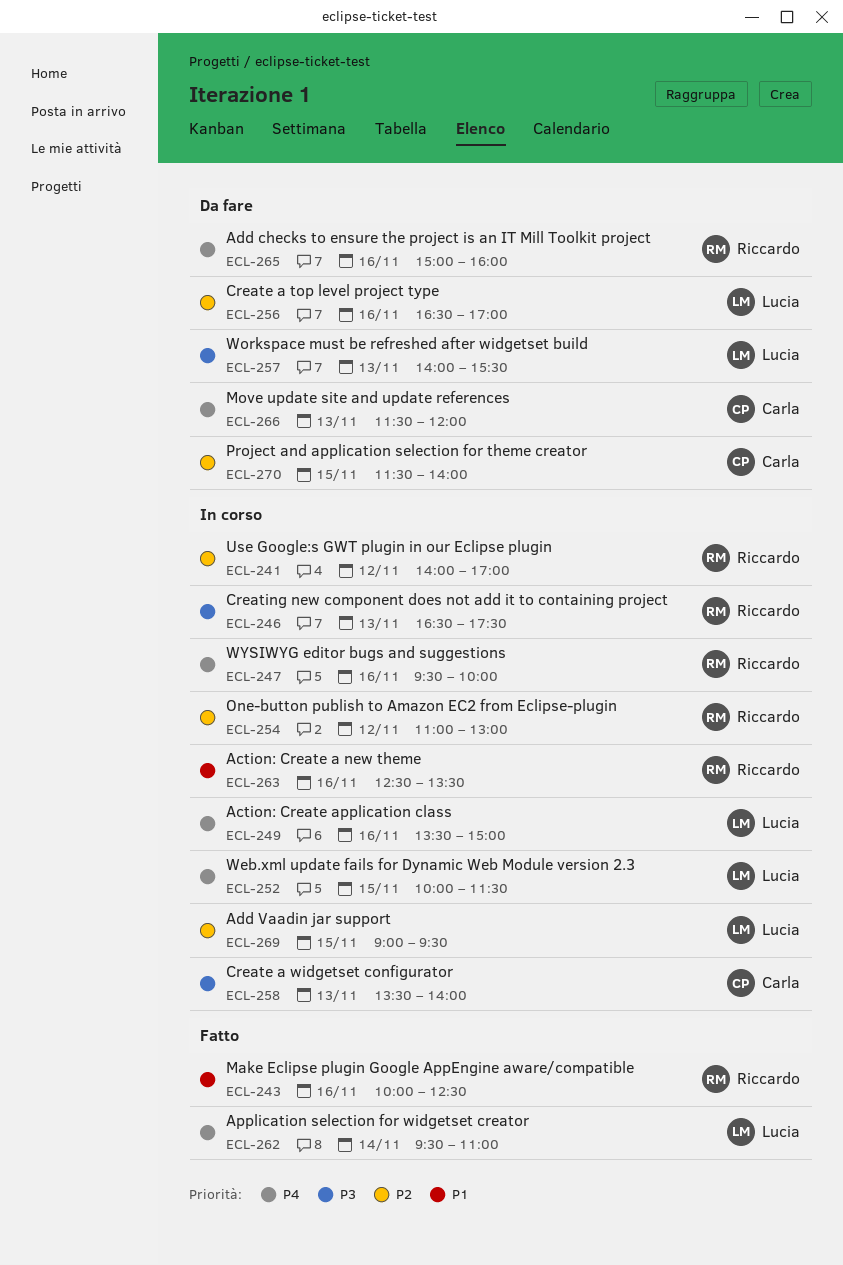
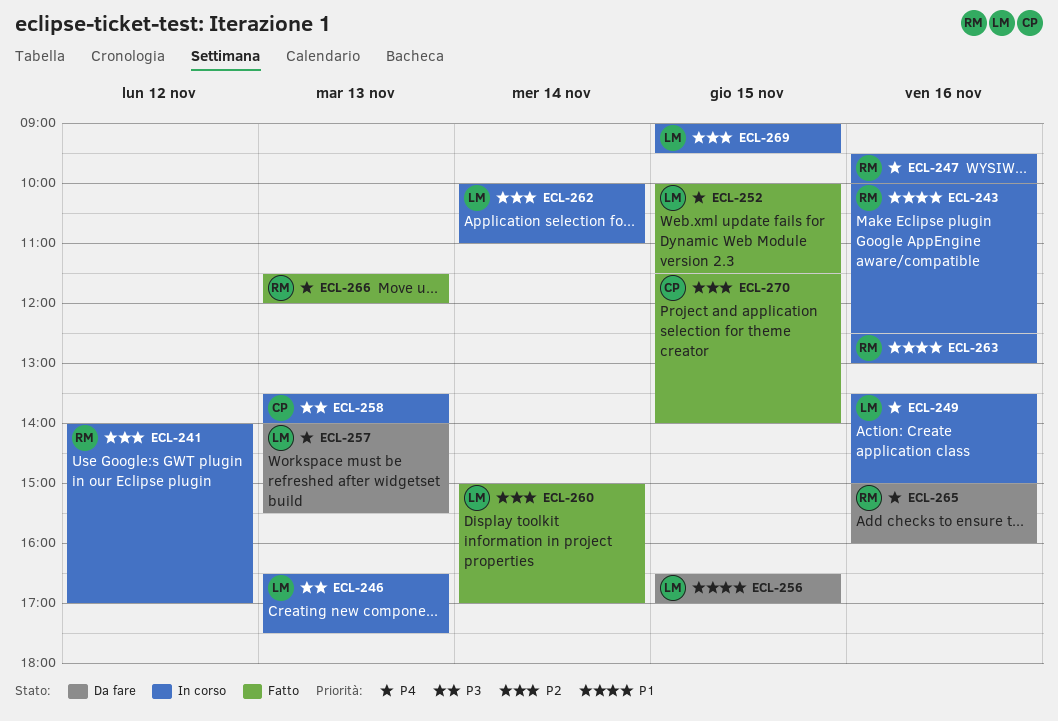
ECL-243, status: Fatto -> In corso
ECL-246, owner: Riccardo -> Lucia
ECL-252, status: In corso -> Fatto
ECL-254: present -> none
ECL-256, priority: P2 -> P1
ECL-256, day: Nov 16 -> Nov 15
ECL-257, priority: P3 -> P4
ECL-260: none -> present
ECL-262, status: Fatto -> In corso
ECL-262, priority: P4 -> P2
ECL-262, begins: 09:30 -> 10:00
ECL-263, ends: 13:30 -> 13:00
ECL-266, status: Da fare -> Fatto
ECL-266, owner: Carla -> Riccardo
ECL-270, status: Da fare -> Fatto

